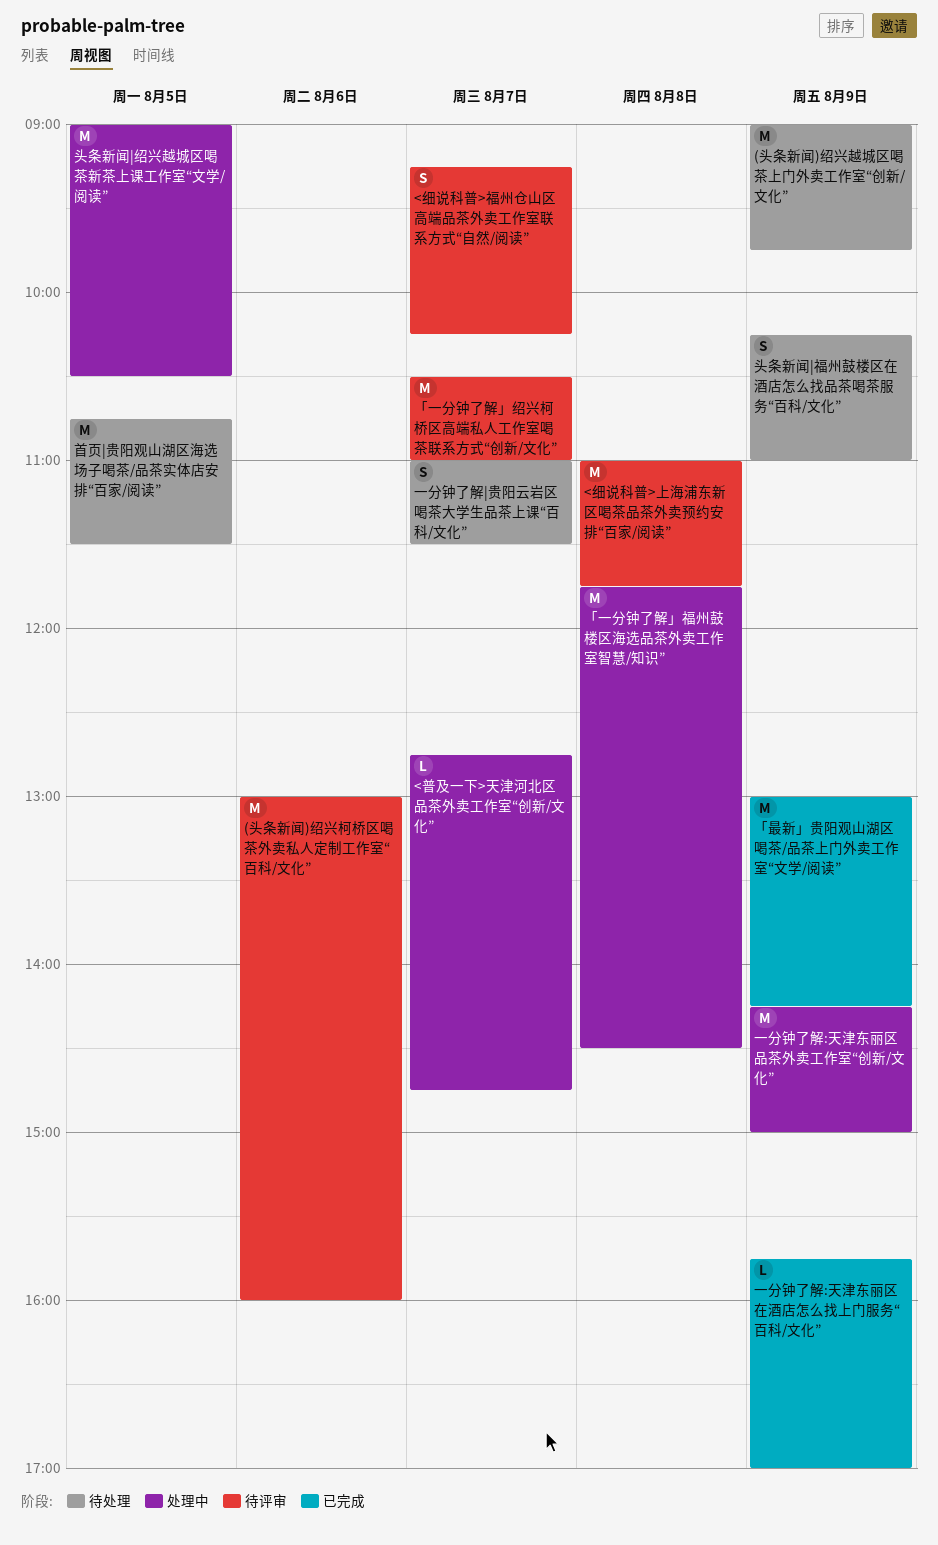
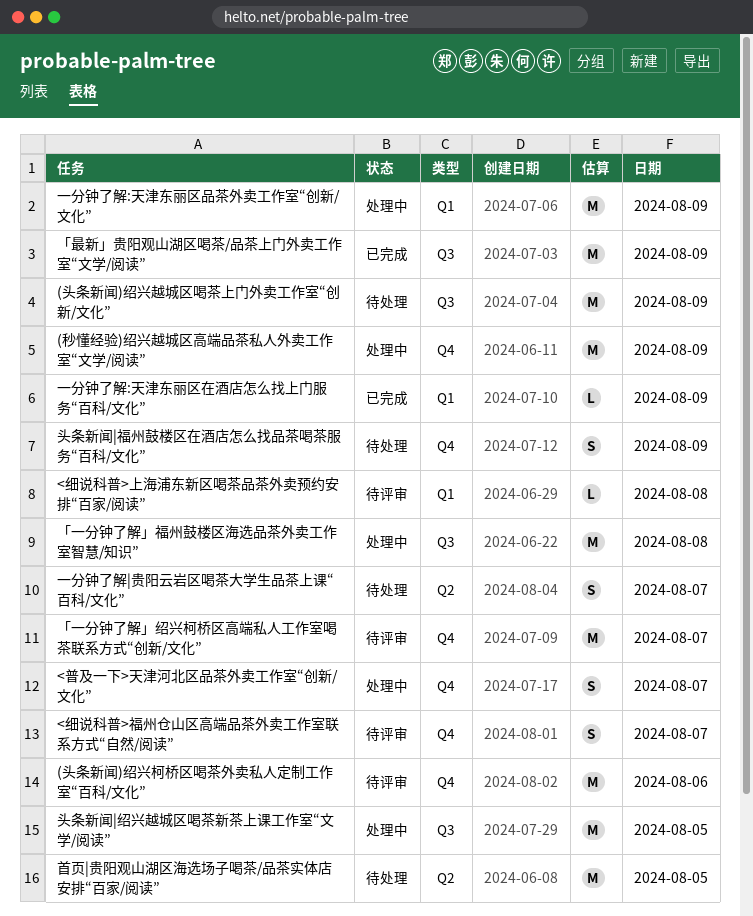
(秒懂经验)绍兴越城区高端品茶私人外卖工作室“文学/阅读”: none -> present
<普及一下>天津河北区品茶外卖工作室“创新/文化”, estimate: L -> S
<细说科普>上海浦东新区喝茶品茶外卖预约安排“百家/阅读”, estimate: M -> L

